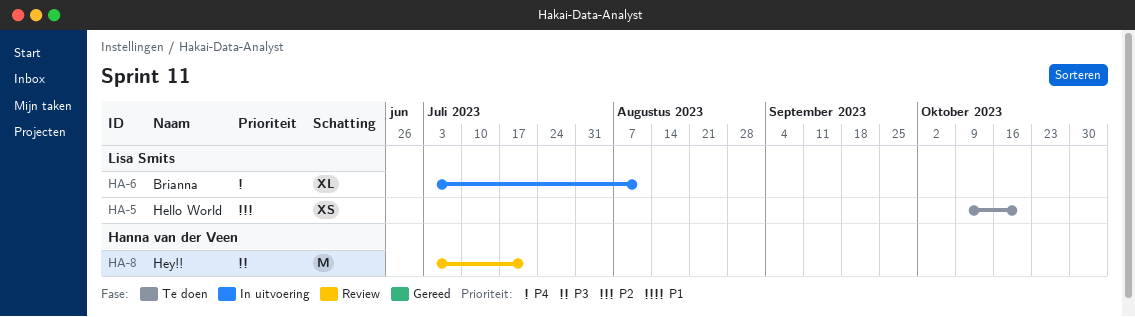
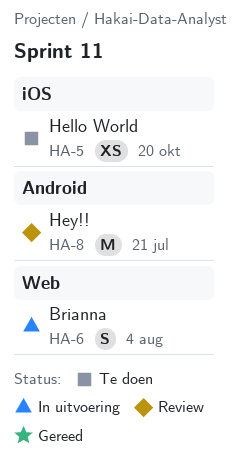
HA-6, estimate: XL -> S
HA-6, due: Aug 11 -> Aug 4

